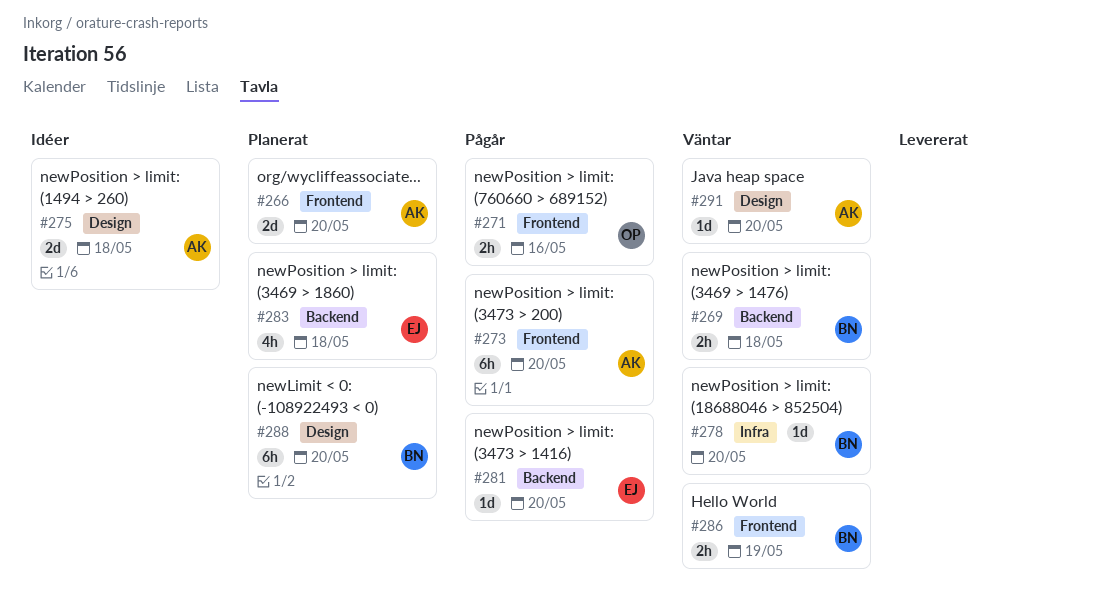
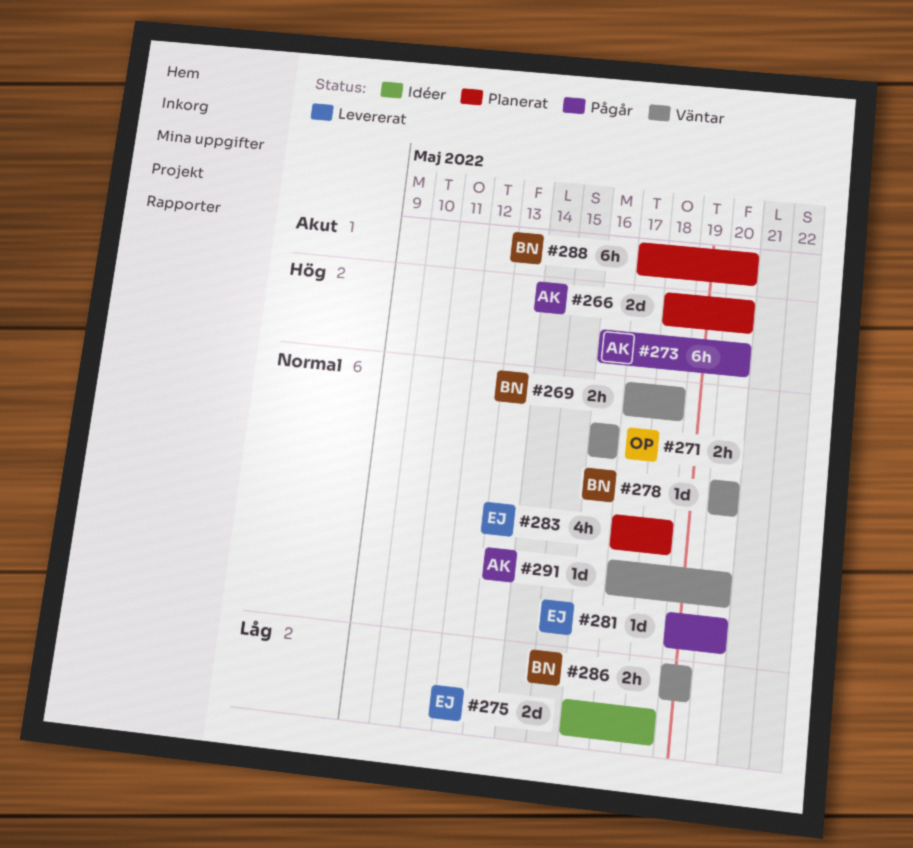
#271, status: Pågår -> Väntar
#275, owner: AK -> EJ

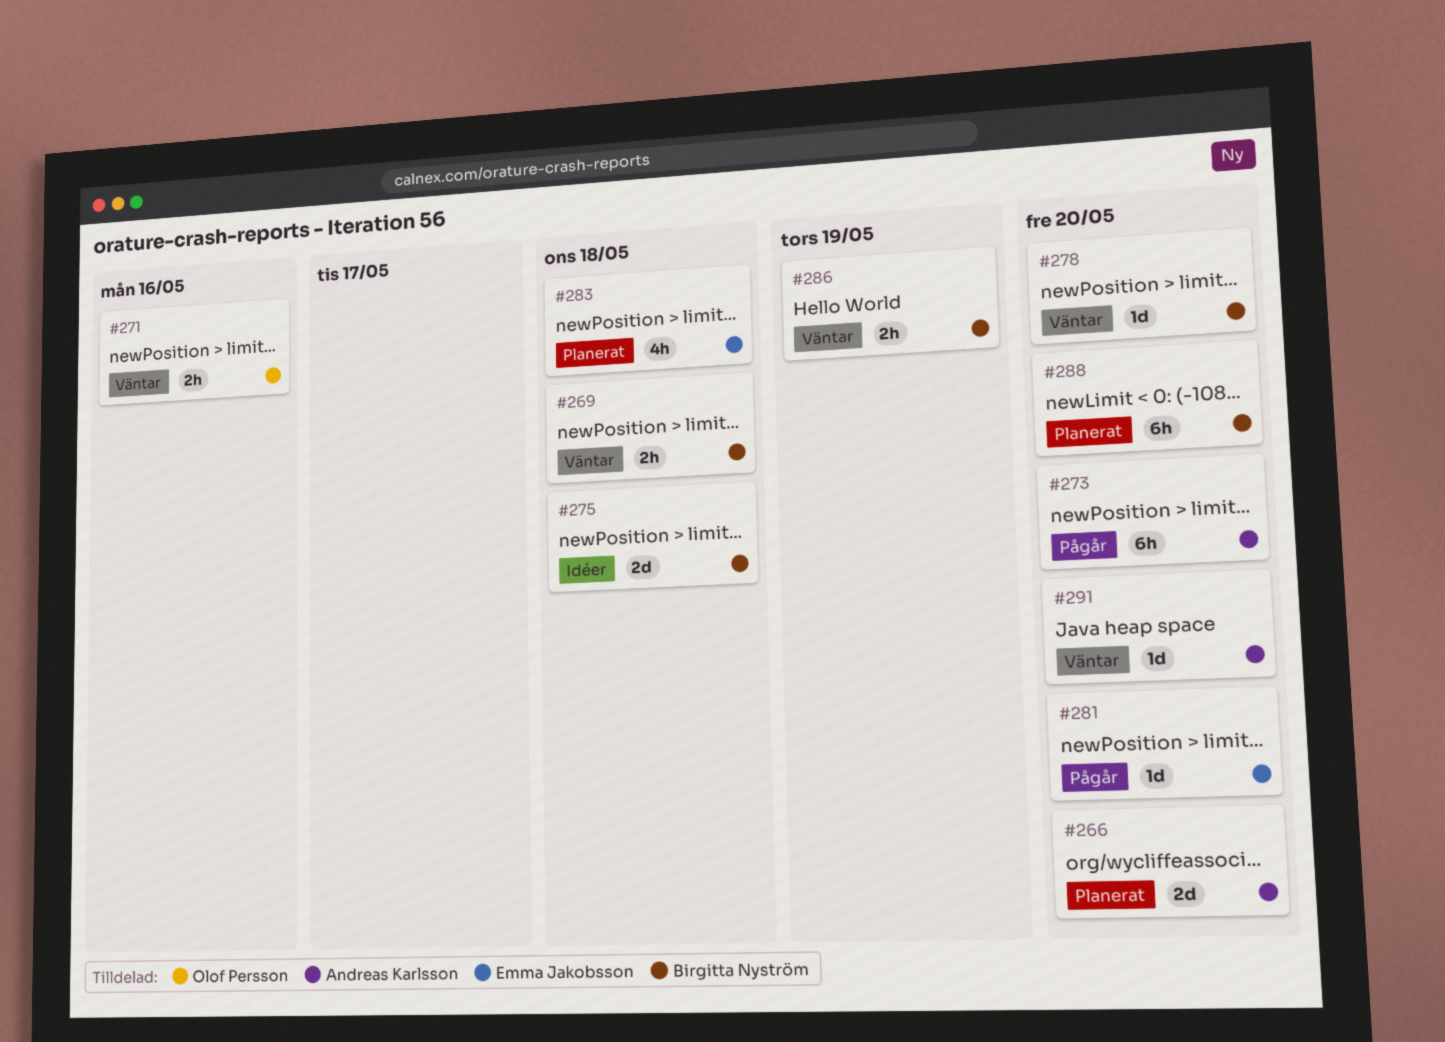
#275, owner: Emma Jakobsson -> Birgitta Nyström

